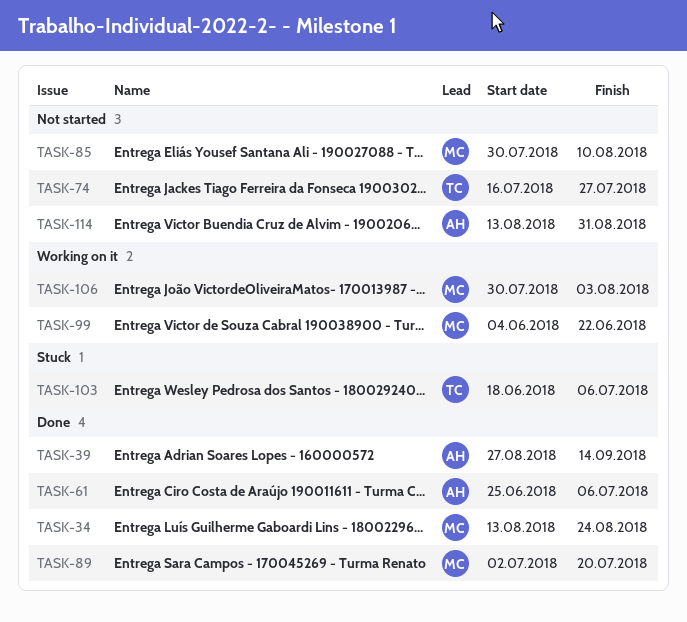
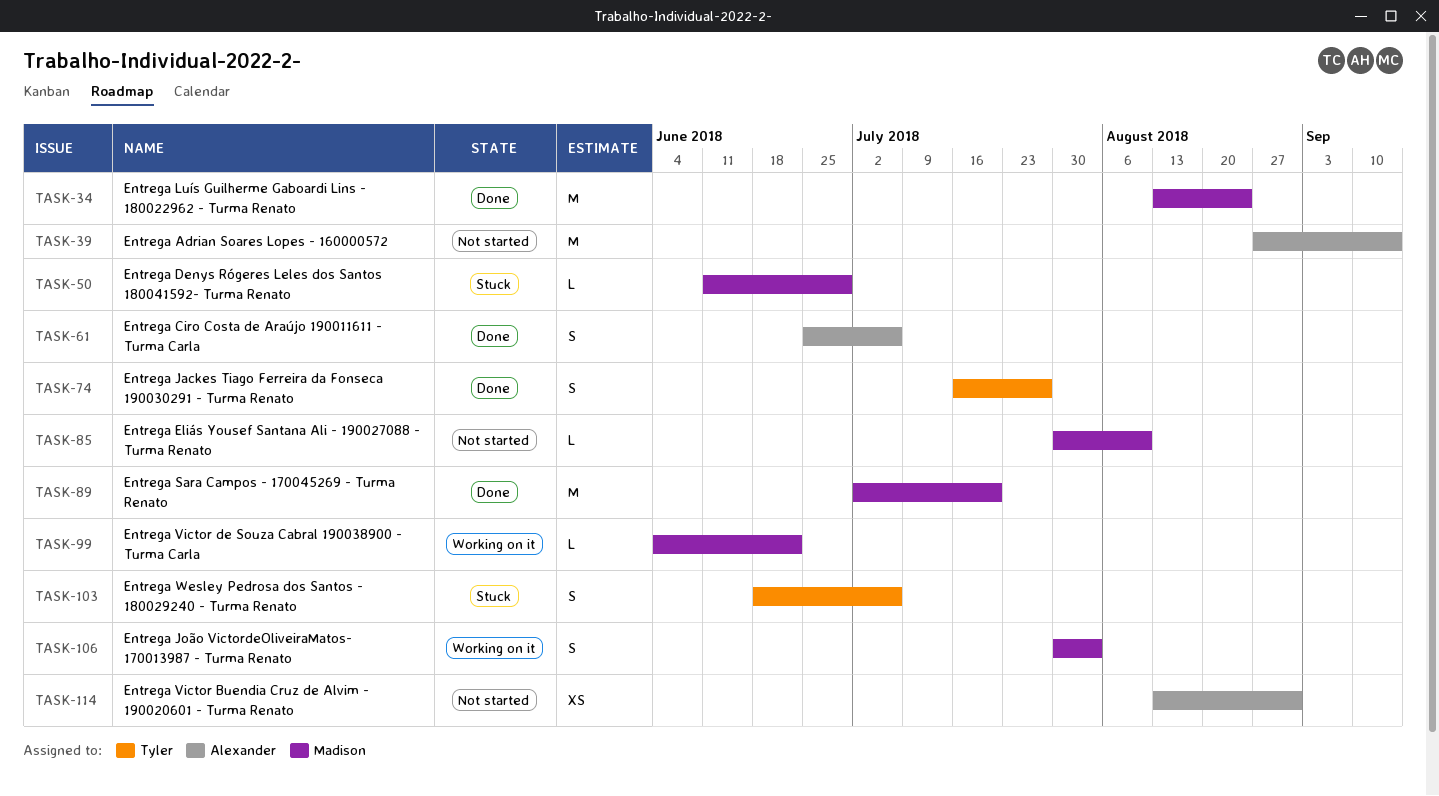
TASK-39, status: Done -> Not started
TASK-50: none -> present
TASK-74, status: Not started -> Done

